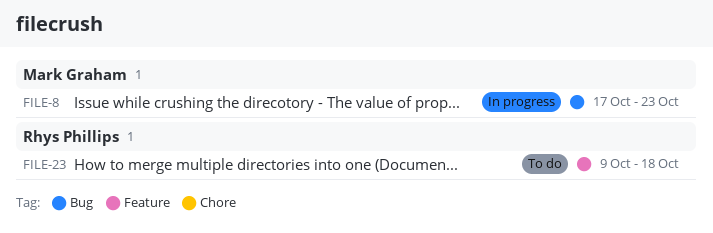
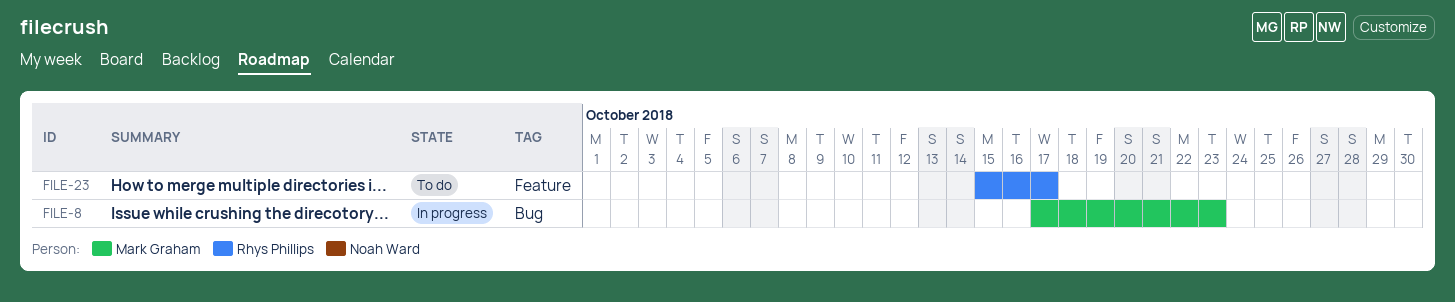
FILE-23, start: Oct 9 -> Oct 15
FILE-23, due: Oct 18 -> Oct 17

